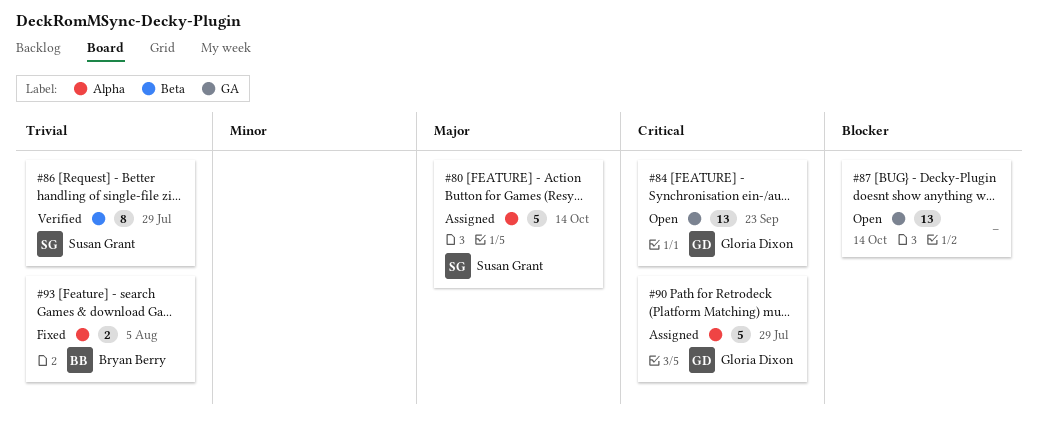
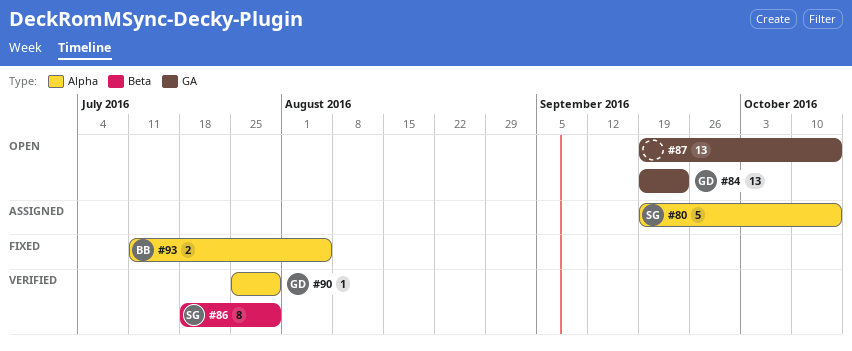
#90, status: Assigned -> Verified
#90, estimate: 5 -> 1

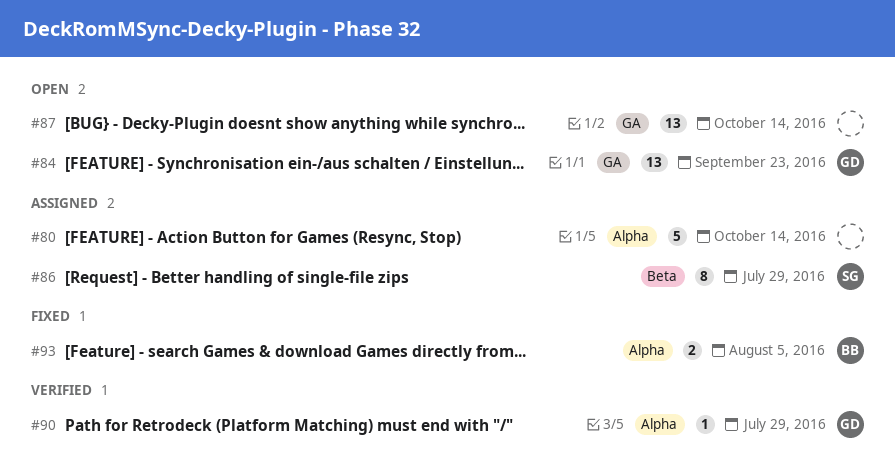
#80, owner: SG -> none
#86, status: Verified -> Assigned

